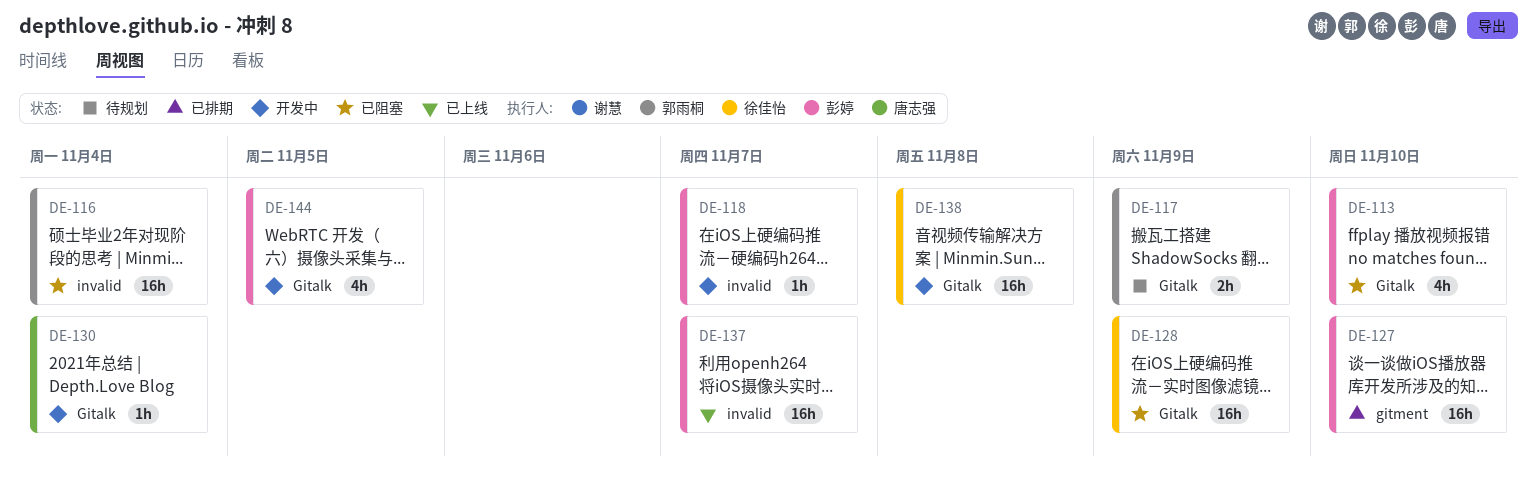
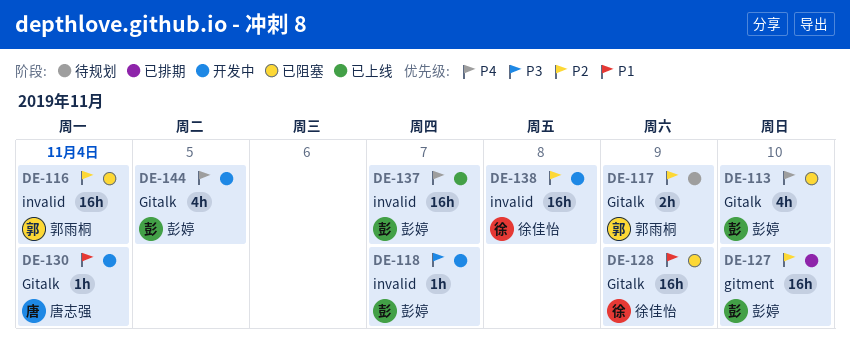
DE-138, label: Gitalk -> invalid

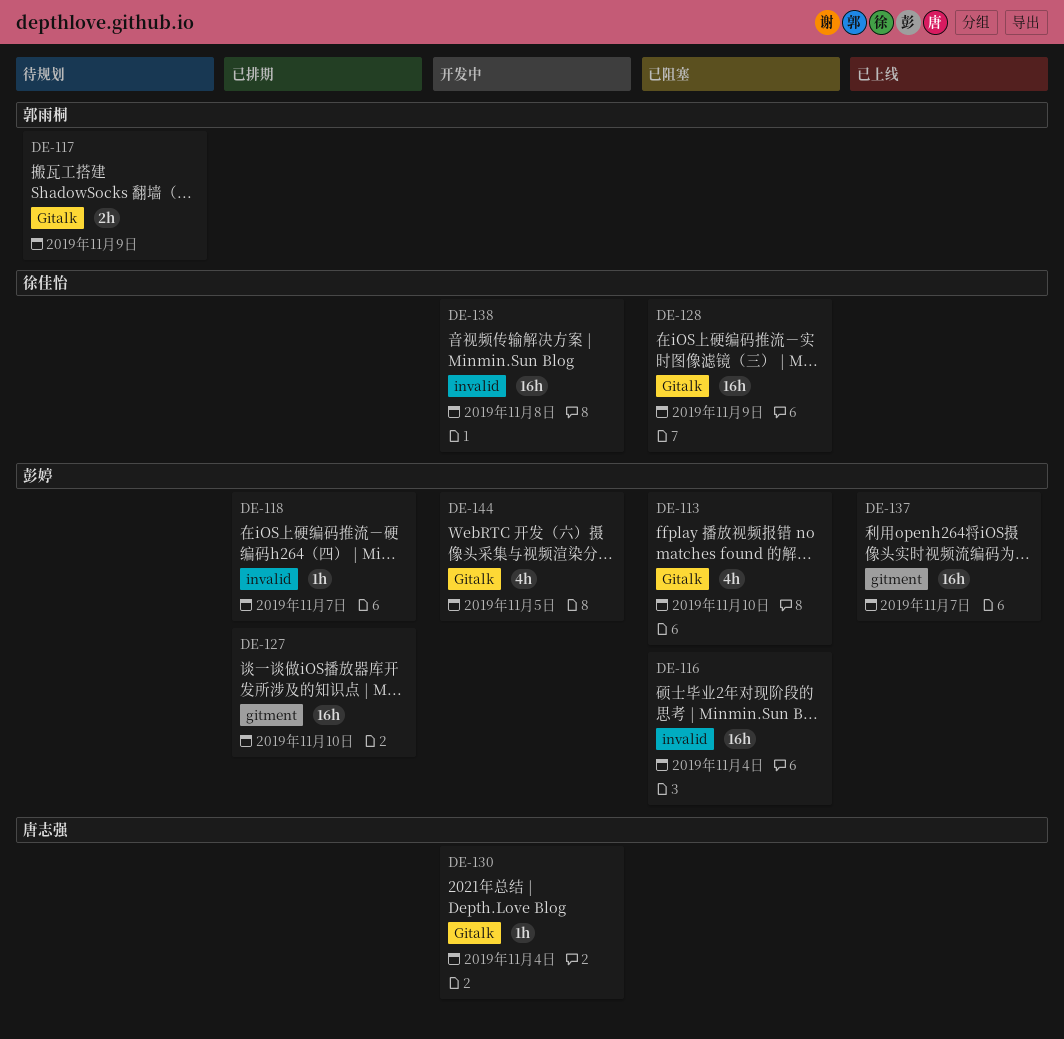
DE-116, owner: 郭雨桐 -> 彭婷
DE-118, status: 开发中 -> 已排期
DE-137, label: invalid -> gitment

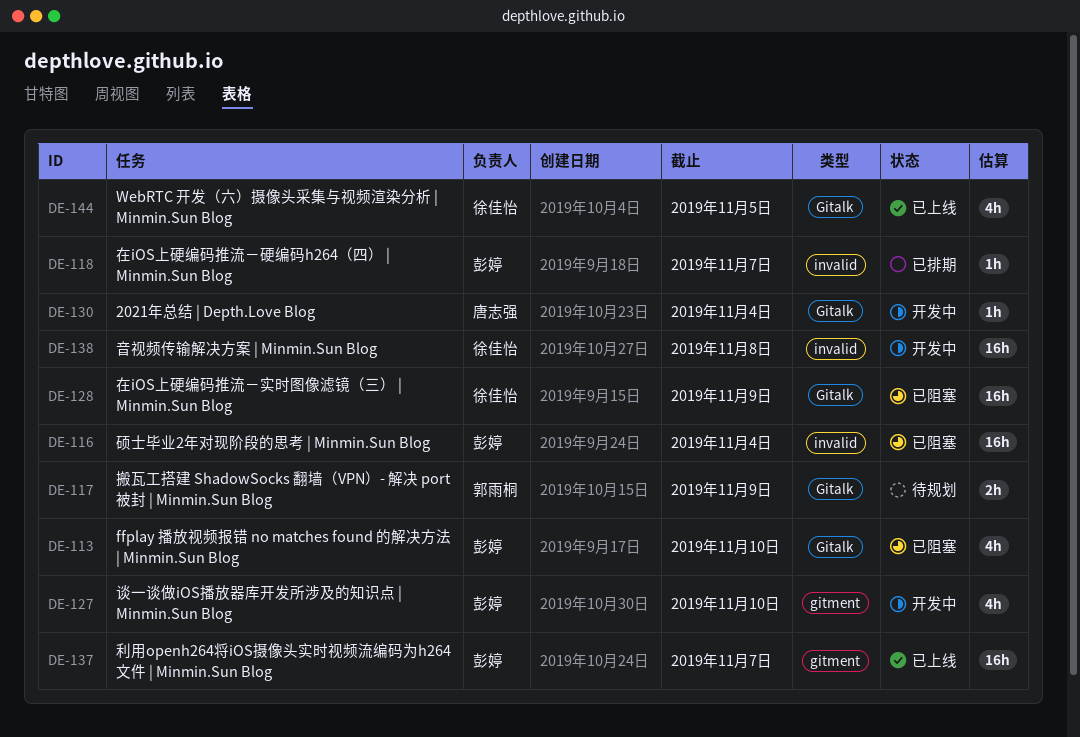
DE-127, status: 已排期 -> 开发中
DE-127, estimate: 16h -> 4h
DE-144, status: 开发中 -> 已上线
DE-144, owner: 彭婷 -> 徐佳怡

